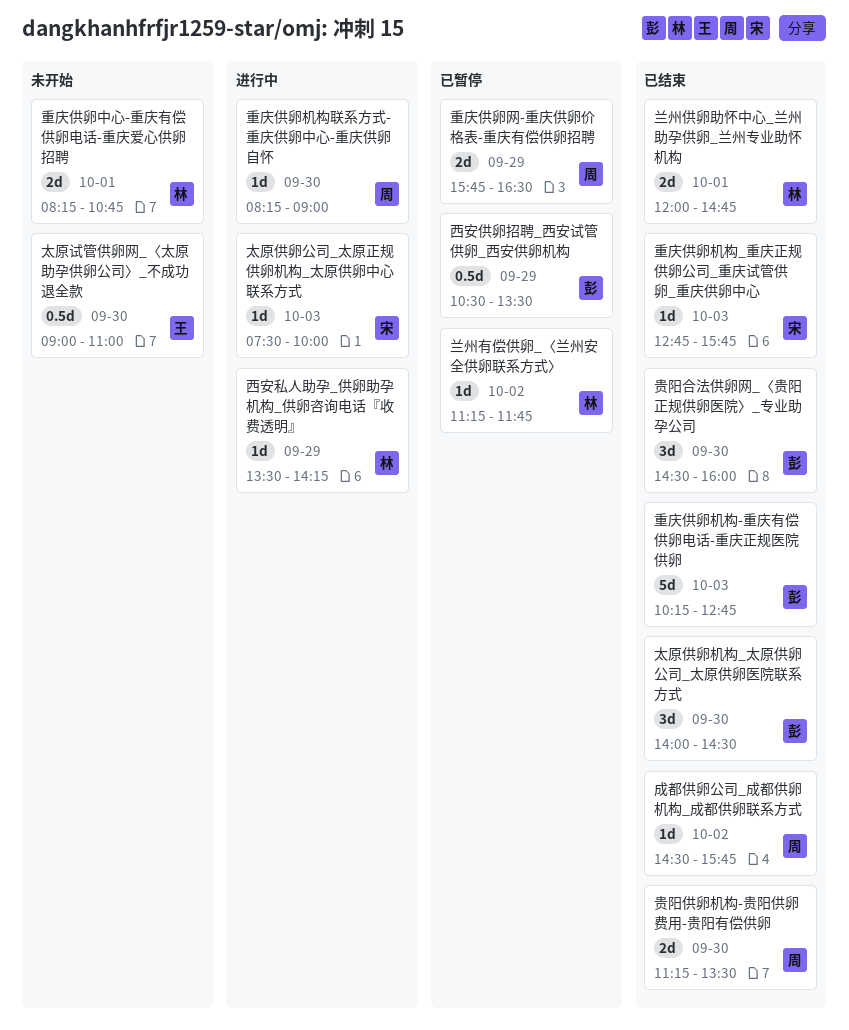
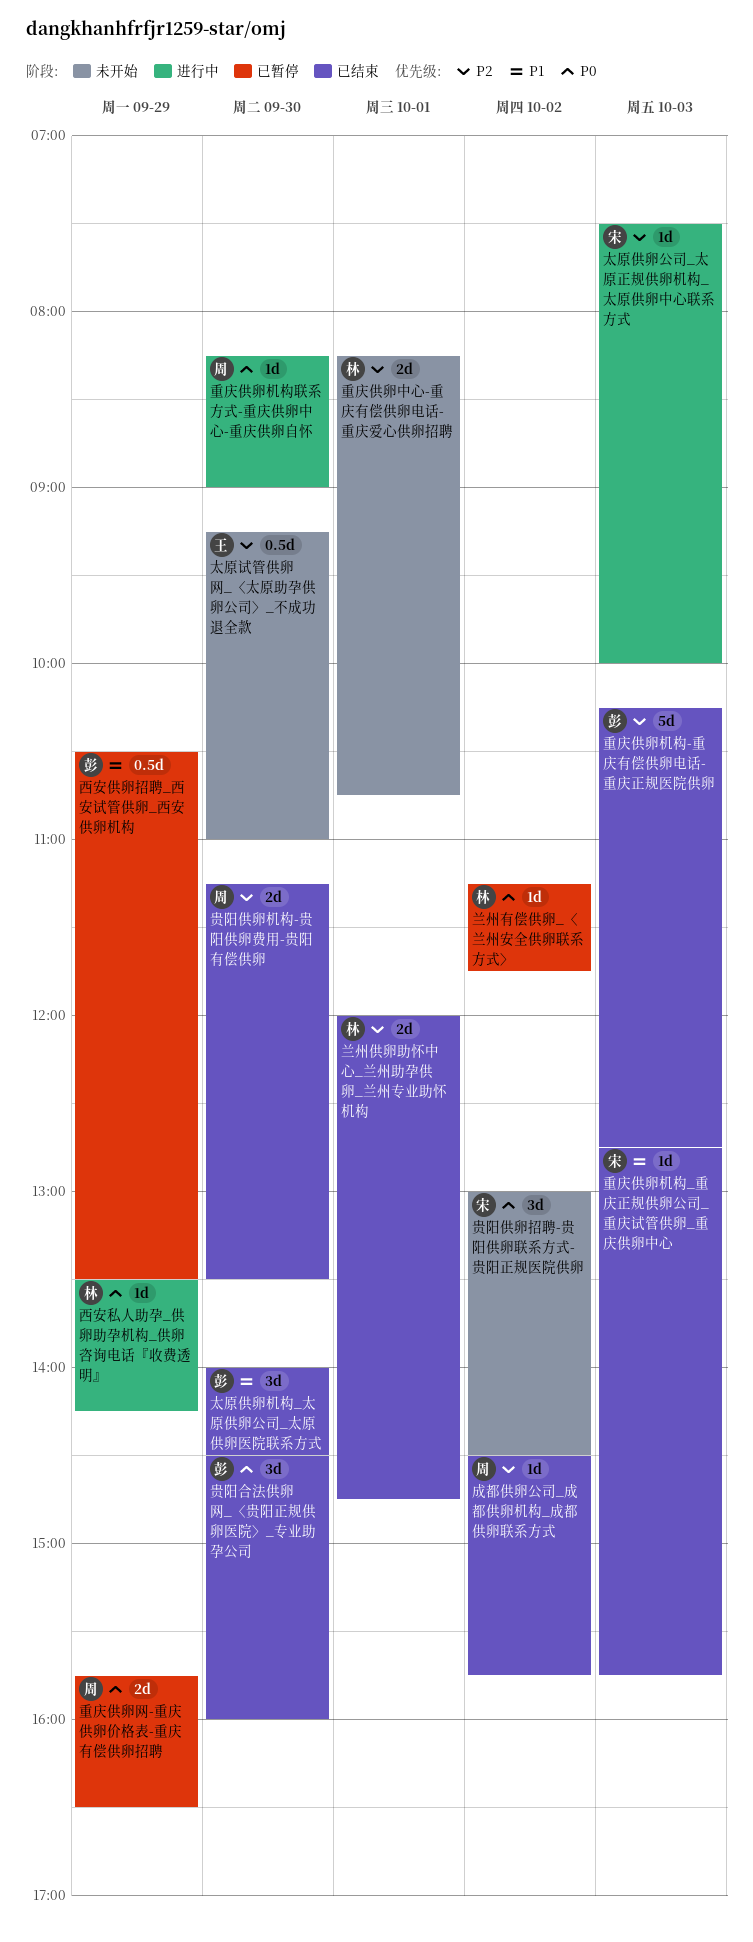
太原试管供卵网_〈太原助孕供卵公司〉_不成功退全款, begins: 09:00 -> 09:15
贵阳供卵招聘-贵阳供卵联系方式-贵阳正规医院供卵: none -> present

